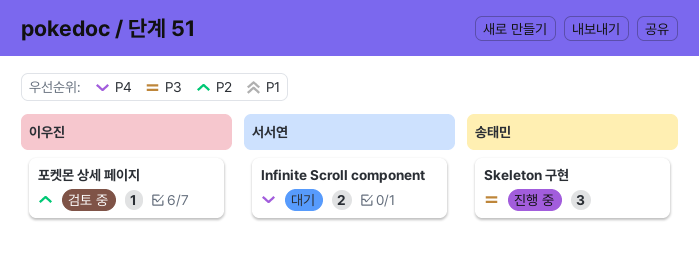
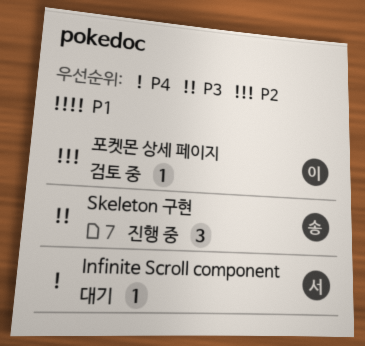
Infinite Scroll component, estimate: 2 -> 1

